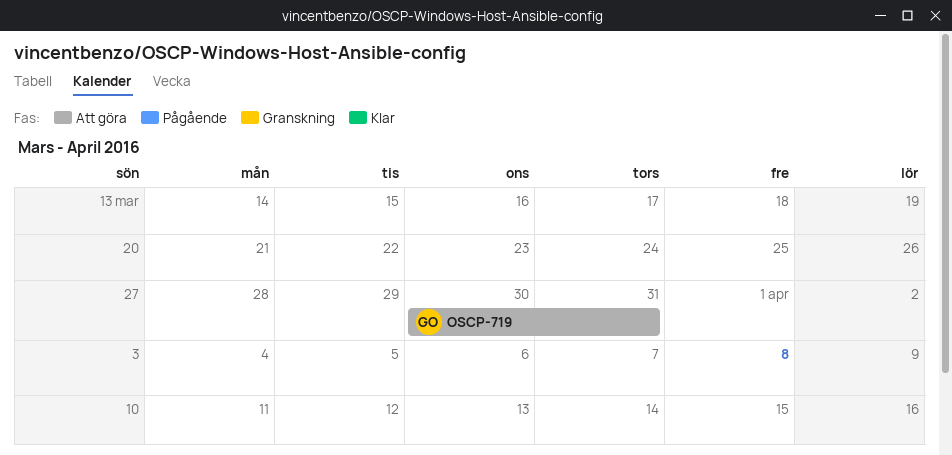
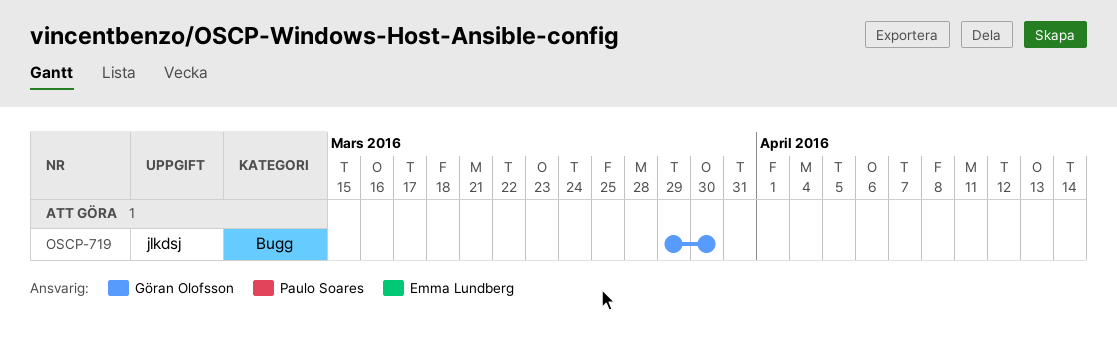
OSCP-719, start: Mar 30 -> Mar 29
OSCP-719, due: Mar 31 -> Mar 30

